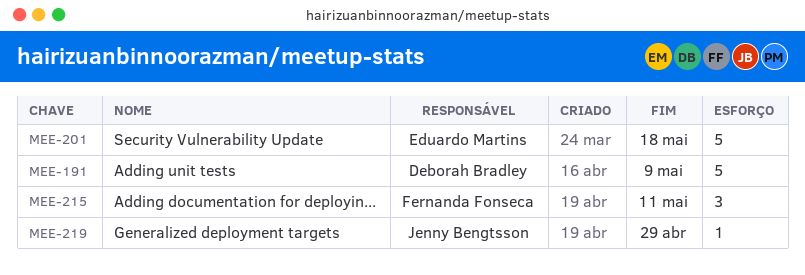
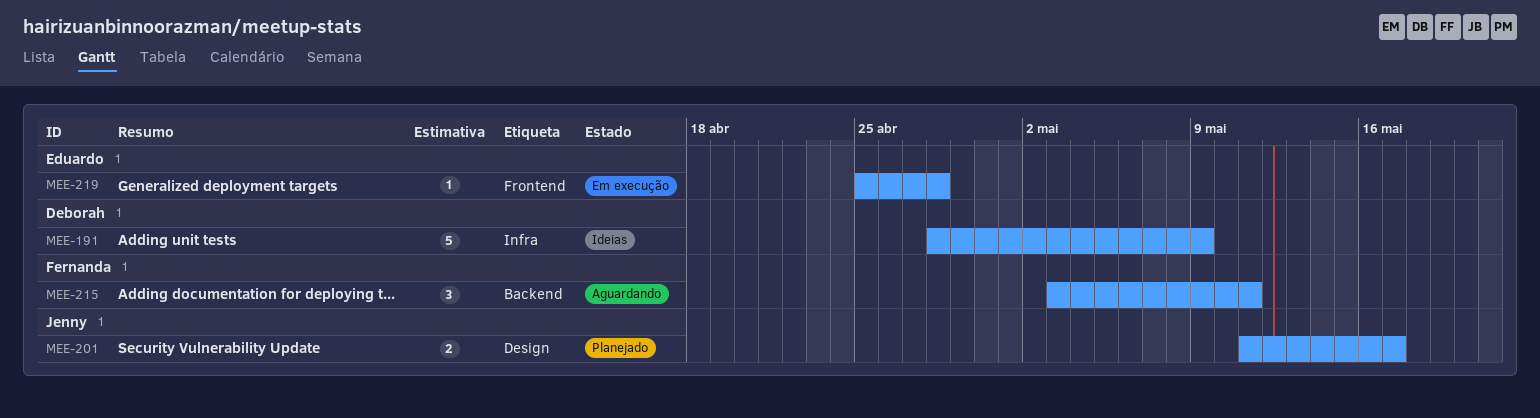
MEE-201, owner: Eduardo Martins -> Jenny Bengtsson
MEE-201, estimate: 5 -> 2
MEE-201, due: May 18 -> May 17
MEE-219, owner: Jenny Bengtsson -> Eduardo Martins
MEE-219, due: Apr 29 -> Apr 28

